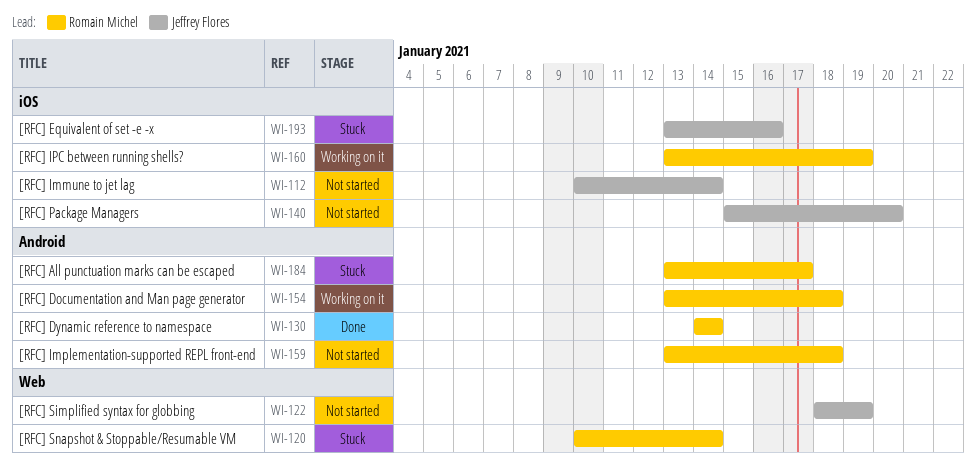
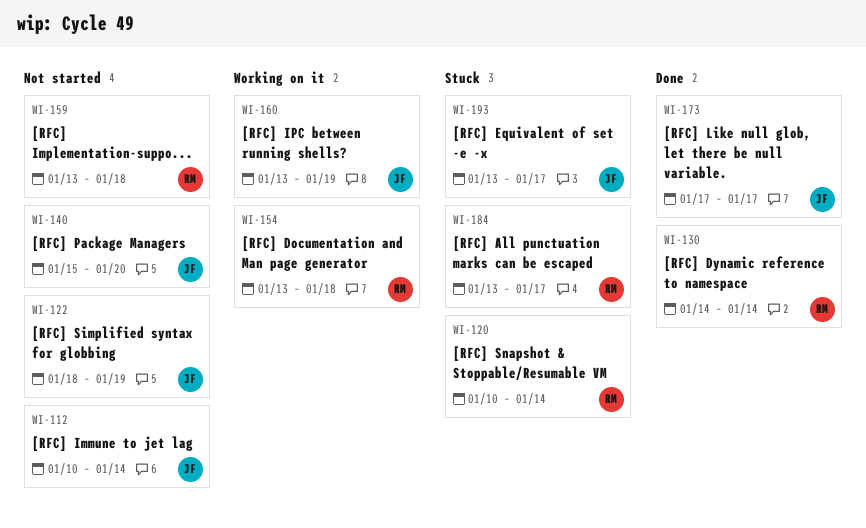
WI-160, owner: Romain Michel -> Jeffrey Flores
WI-173: none -> present
WI-193, due: Jan 16 -> Jan 17

